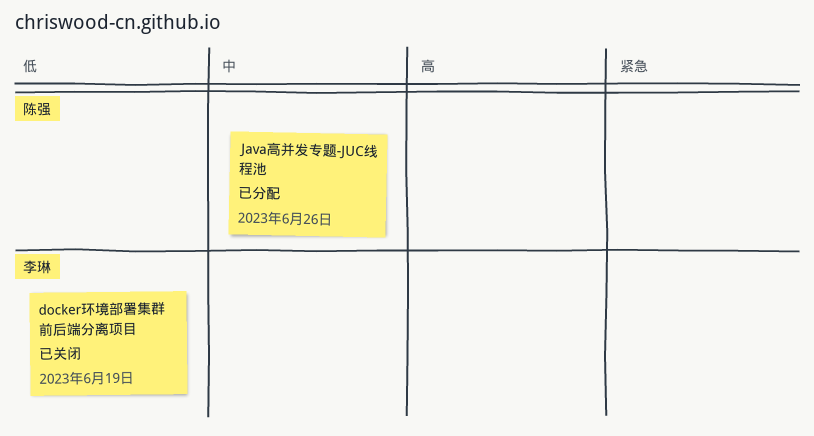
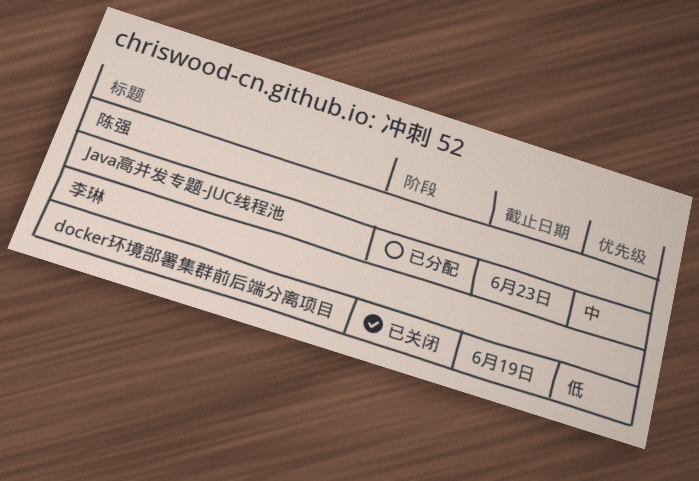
Java高并发专题-JUC线程池, due: Jun 26 -> Jun 23

